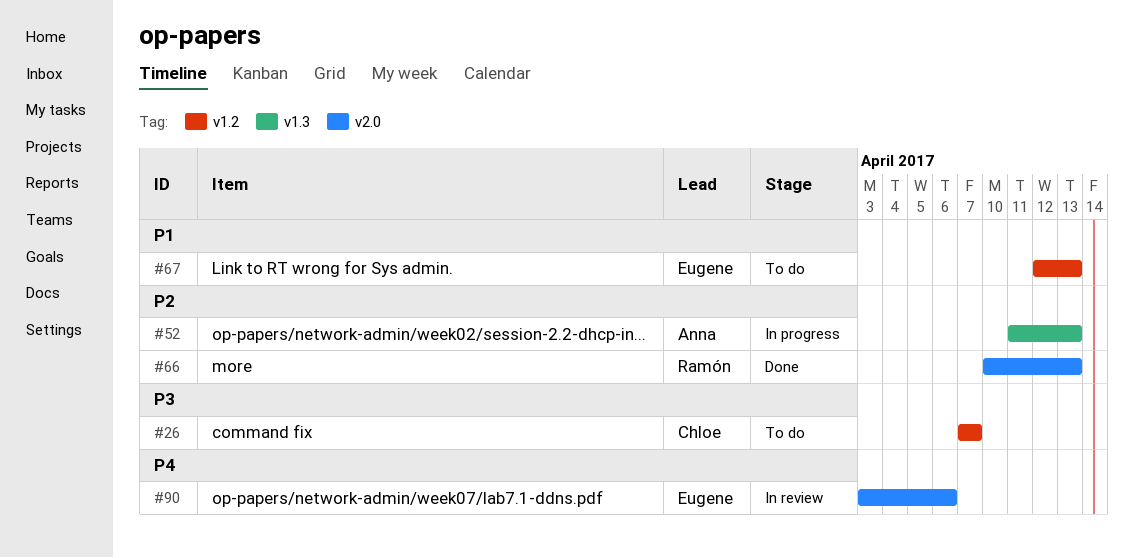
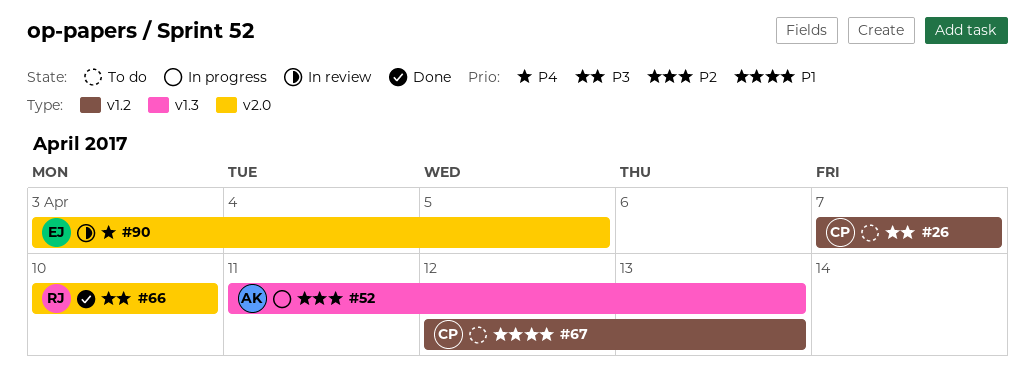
#66, priority: P2 -> P3
#66, due: Apr 13 -> Apr 10
#67, owner: Eugene -> Chloe
#90, due: Apr 6 -> Apr 5

